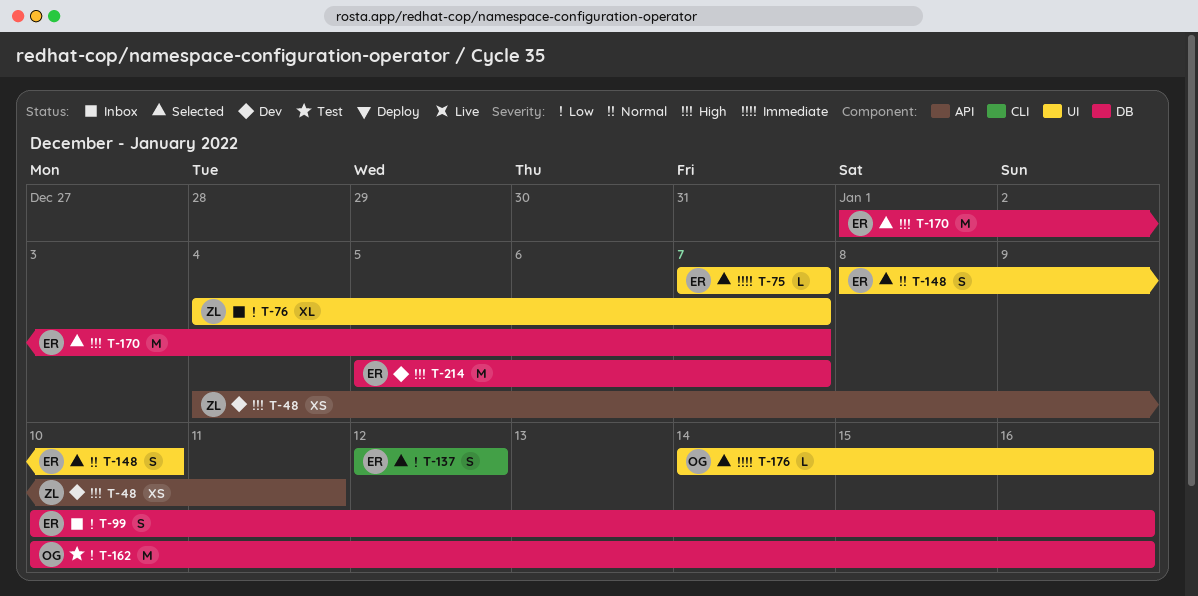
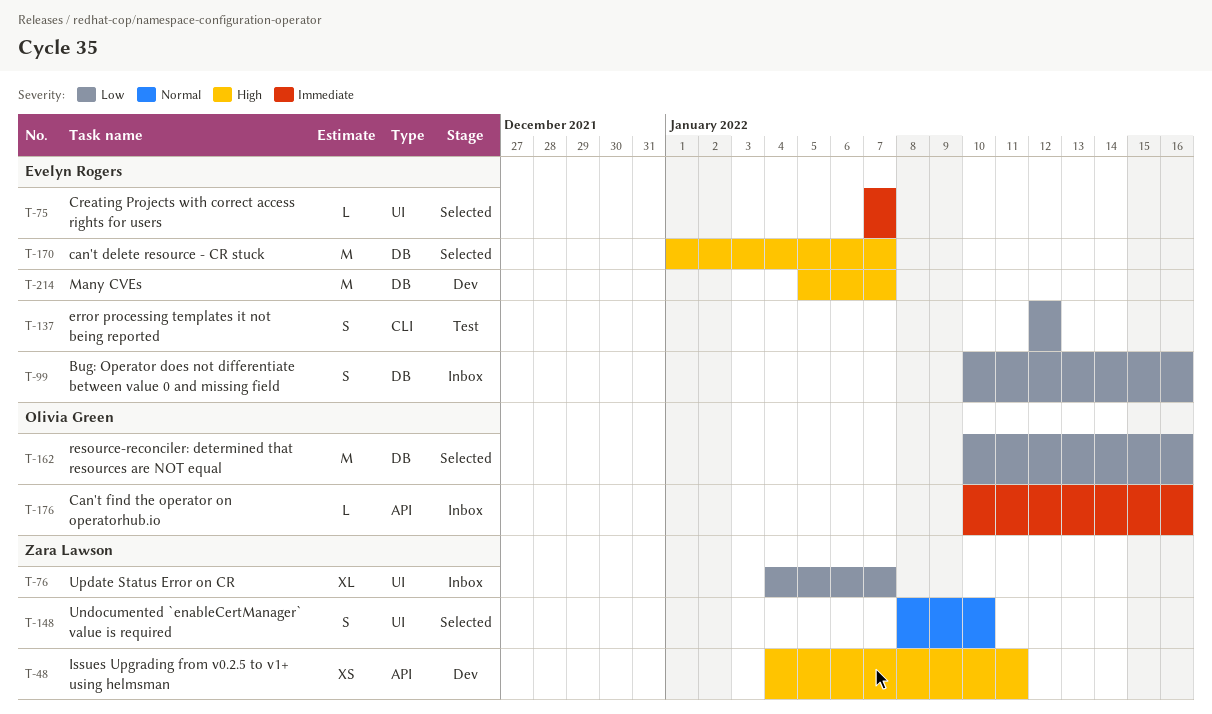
T-137, status: Selected -> Test
T-148, owner: Evelyn Rogers -> Zara Lawson
T-162, status: Test -> Selected
T-176, status: Selected -> Inbox
T-176, label: UI -> API
T-176, start: Jan 14 -> Jan 10

